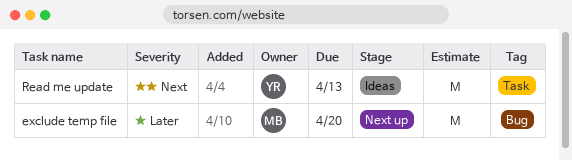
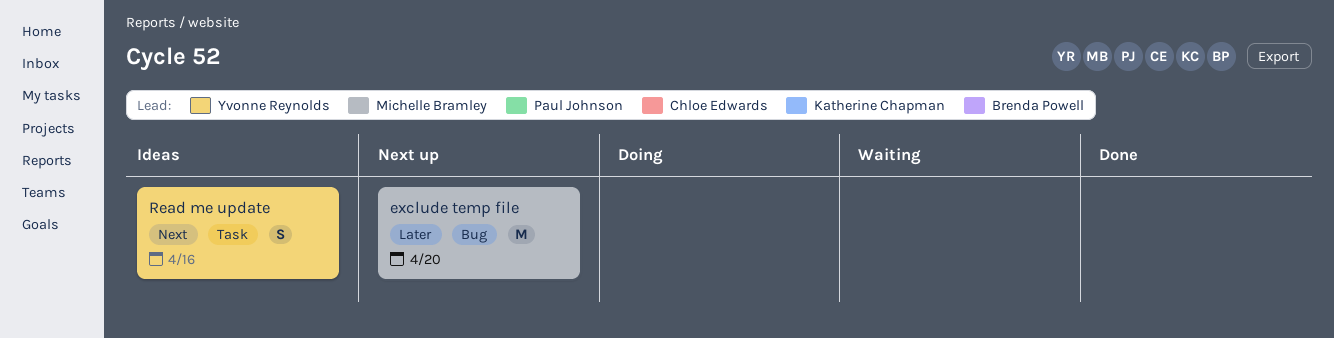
Read me update, estimate: M -> S
Read me update, due: Apr 13 -> Apr 16

